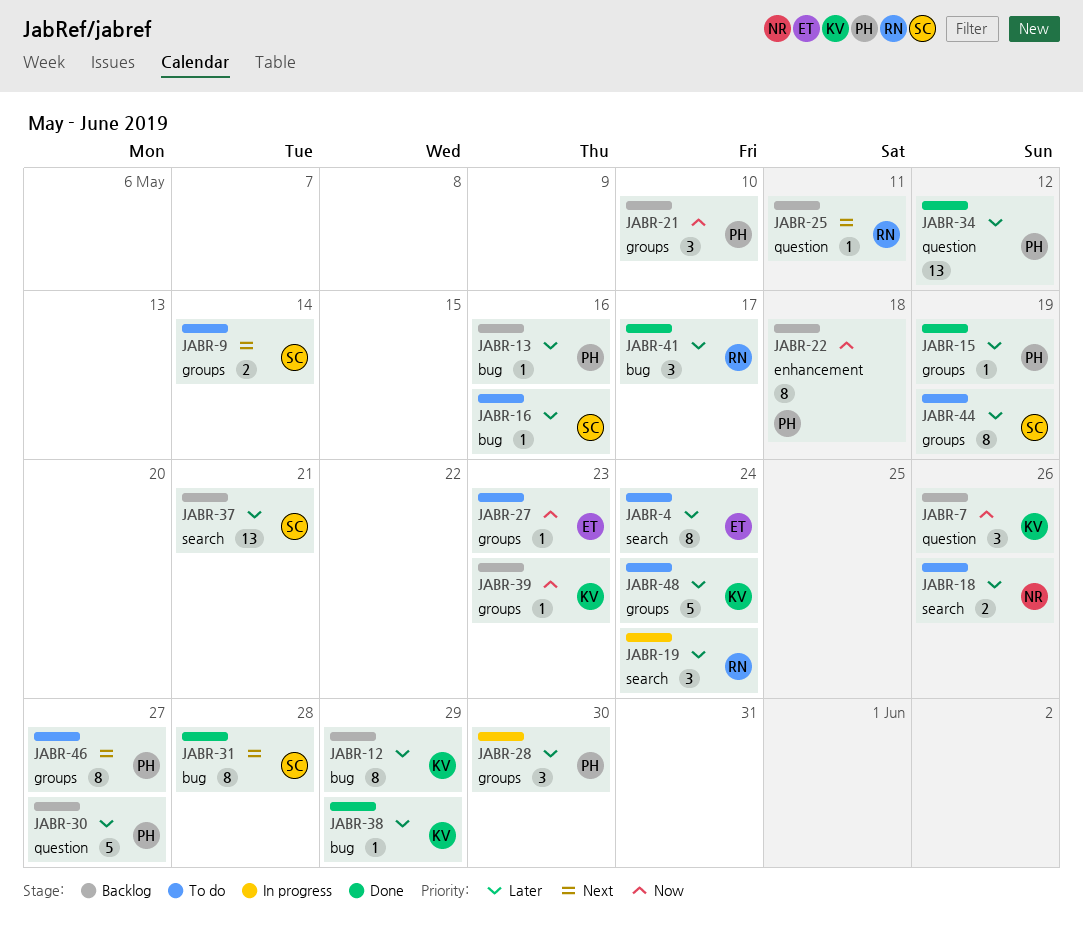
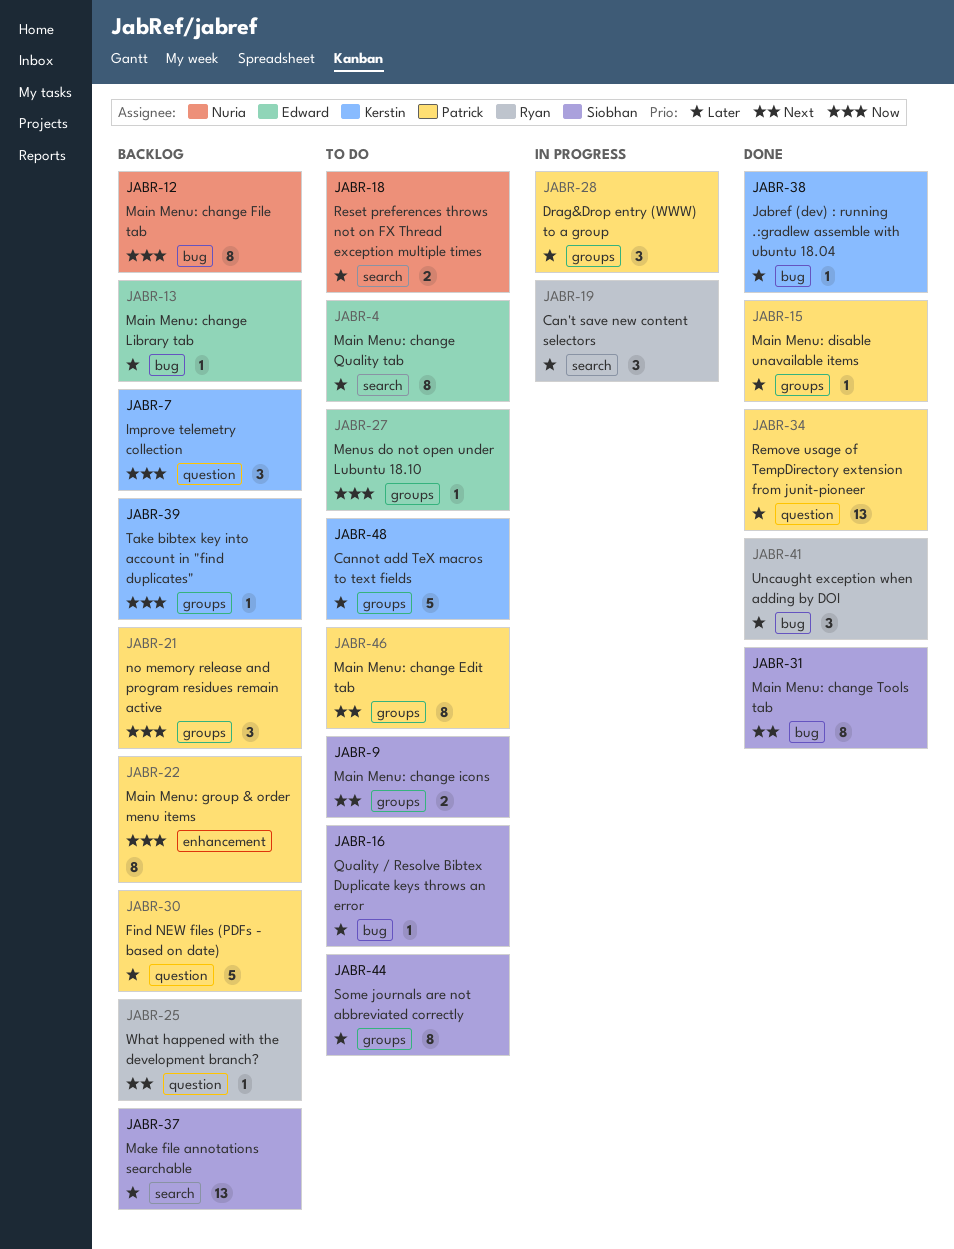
JABR-12, owner: Kerstin -> Nuria
JABR-12, priority: Later -> Now
JABR-13, owner: Patrick -> Edward

